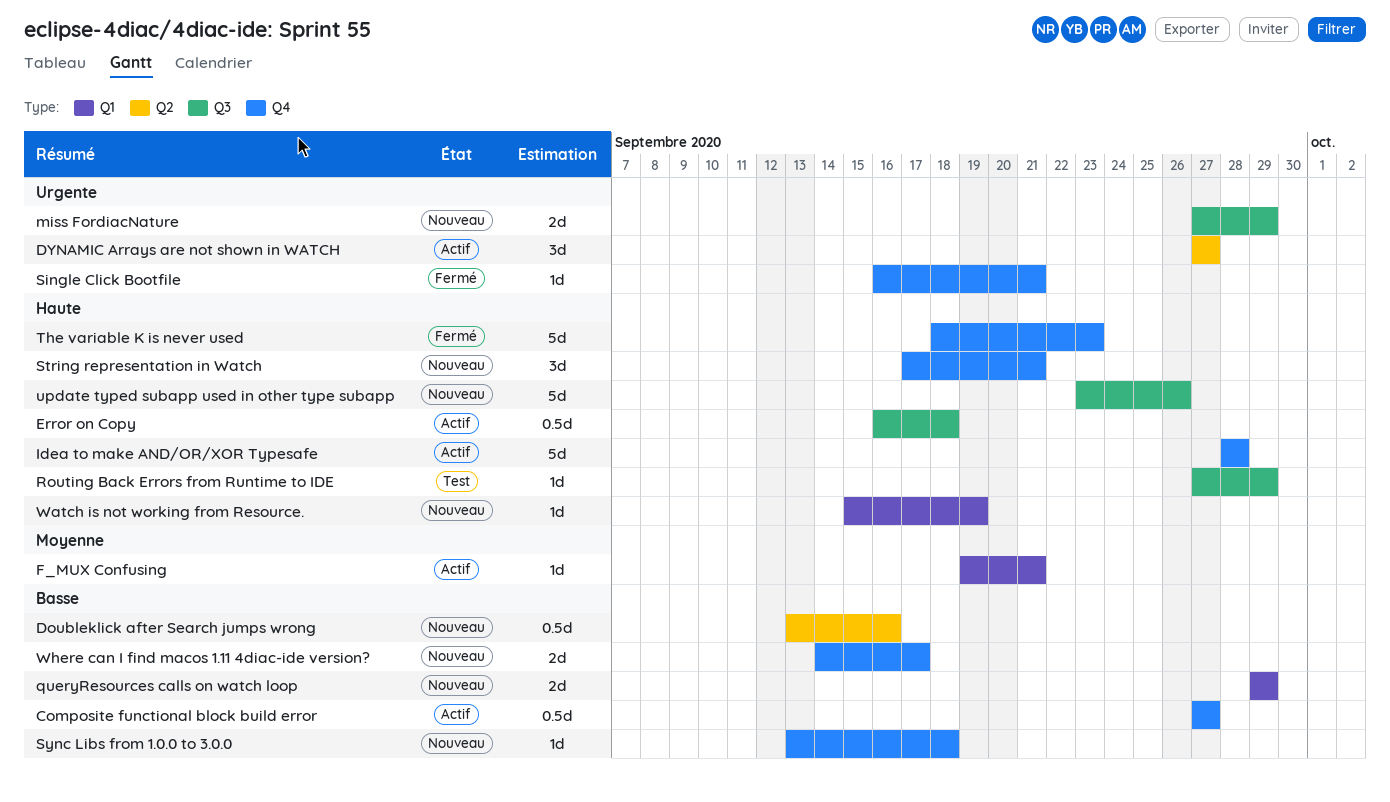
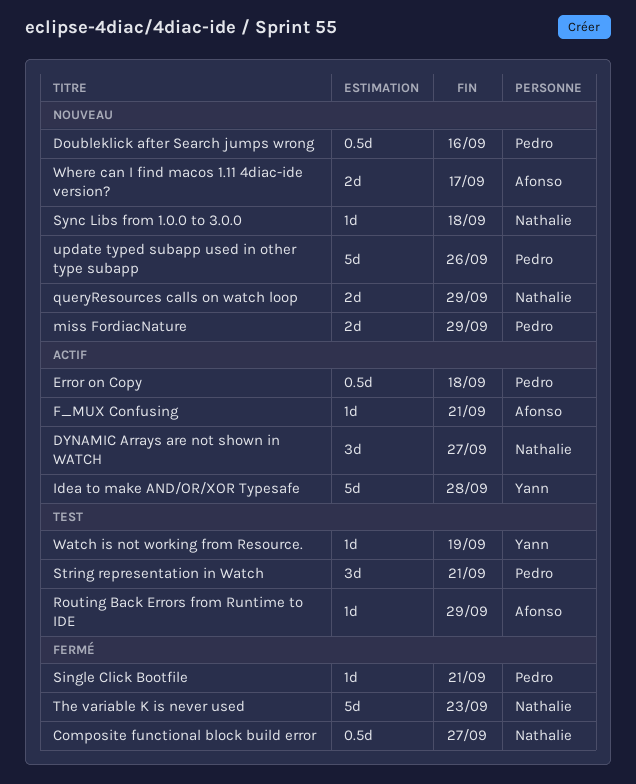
Composite functional block build error, status: Actif -> Fermé
String representation in Watch, status: Nouveau -> Test
Watch is not working from Resource., status: Nouveau -> Test

